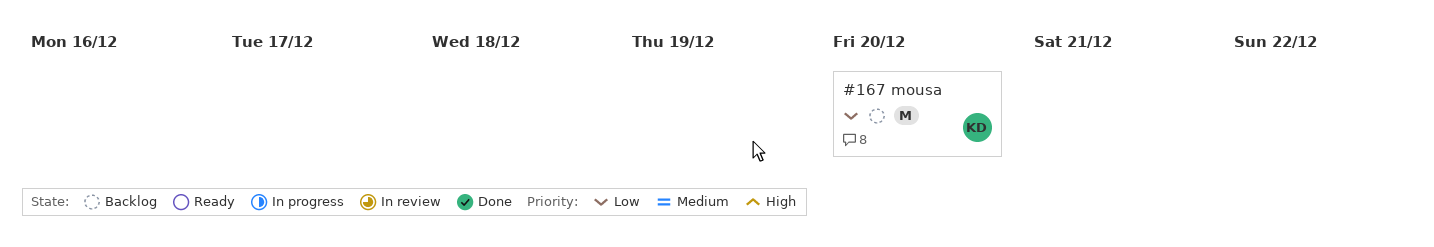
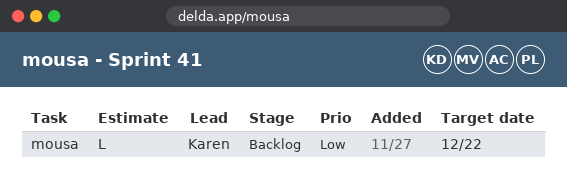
mousa, estimate: M -> L
mousa, due: Dec 20 -> Dec 22

